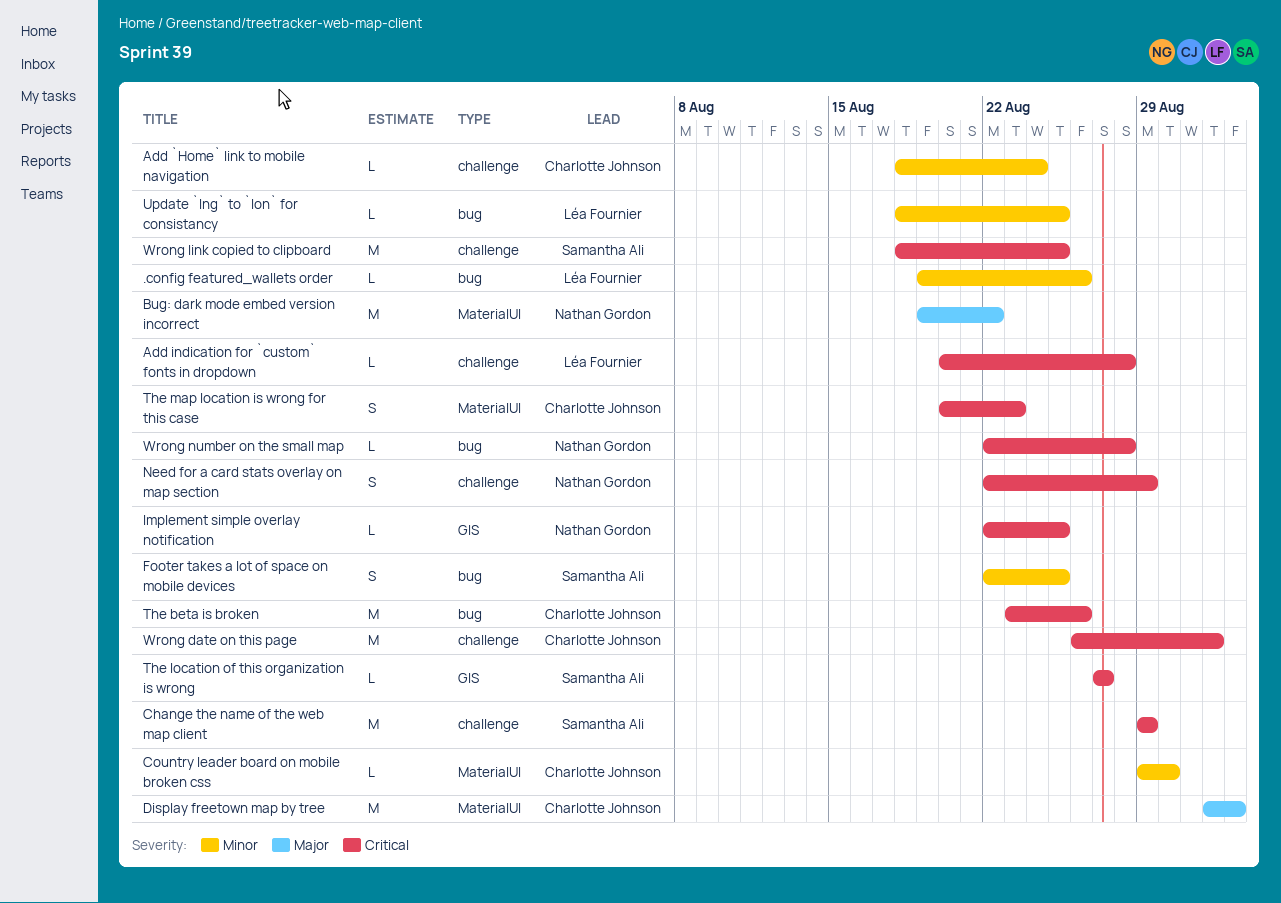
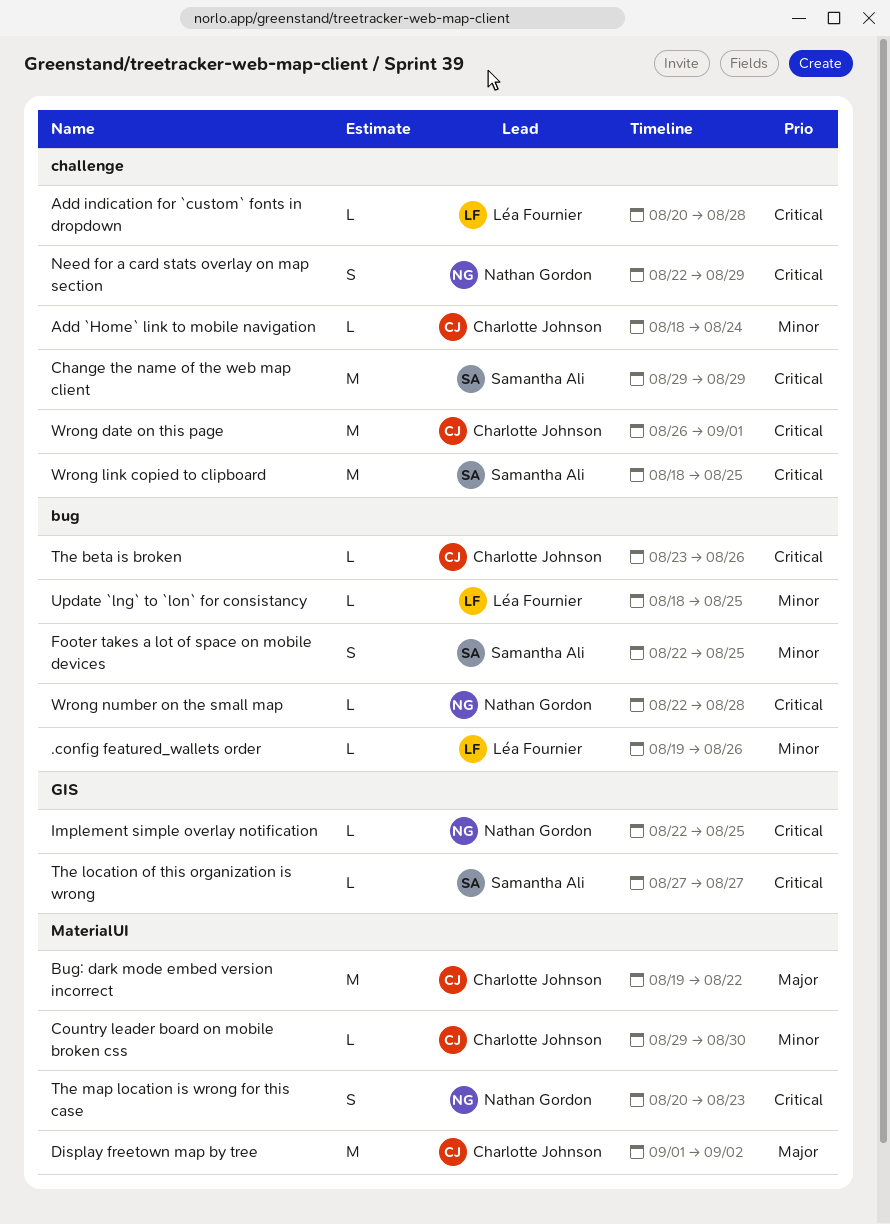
Bug: dark mode embed version incorrect, owner: Nathan Gordon -> Charlotte Johnson
The beta is broken, estimate: M -> L
The map location is wrong for this case, owner: Charlotte Johnson -> Nathan Gordon

